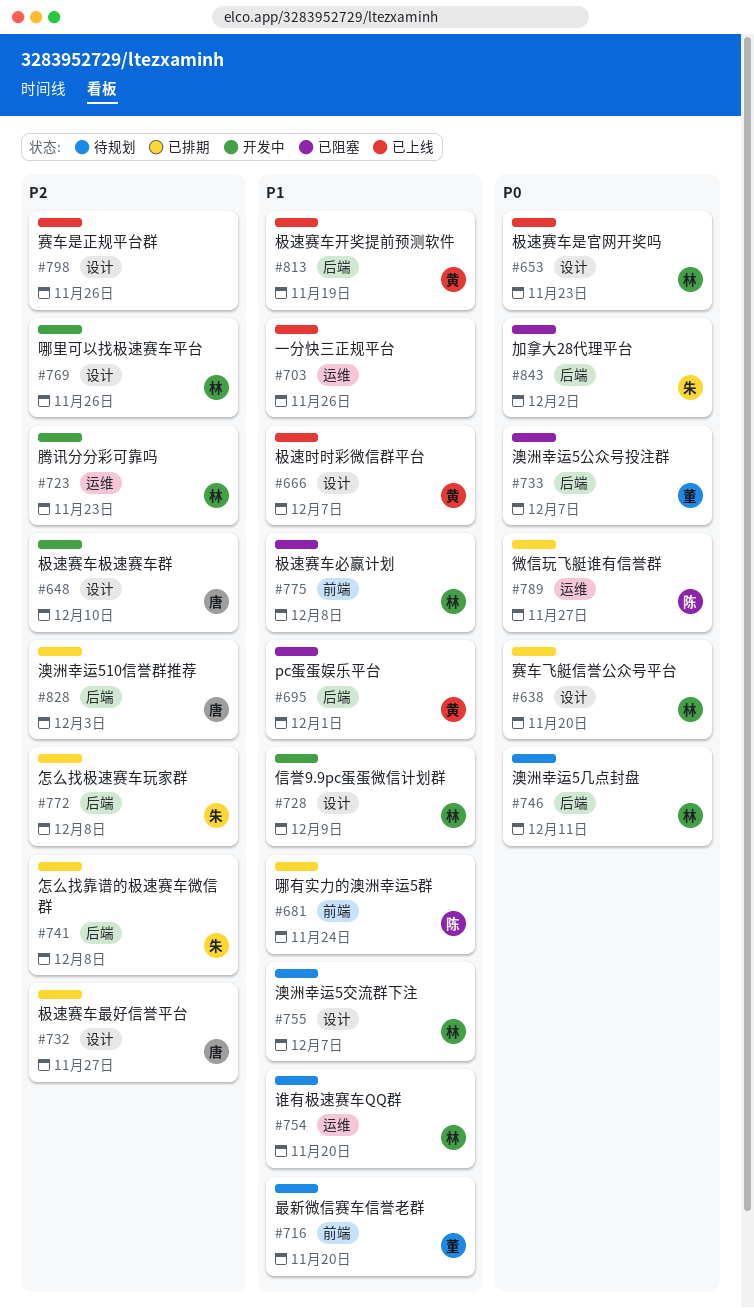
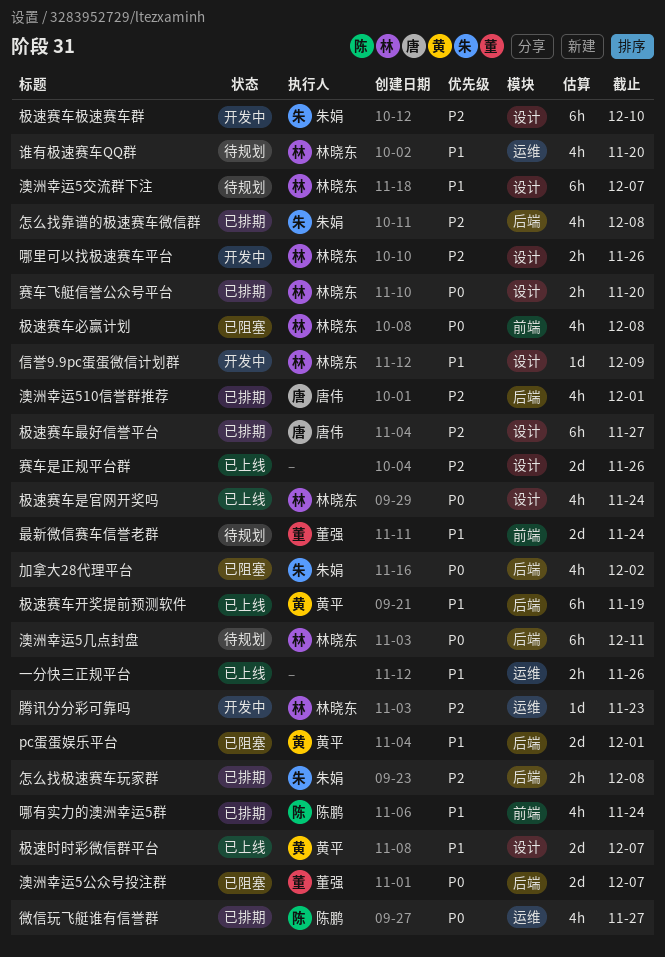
最新微信赛车信誉老群, due: Nov 20 -> Nov 24
极速赛车必赢计划, priority: P1 -> P0
极速赛车是官网开奖吗, due: Nov 23 -> Nov 24
极速赛车极速赛车群, owner: 唐伟 -> 朱娟
澳洲幸运510信誉群推荐, due: Dec 3 -> Dec 1

